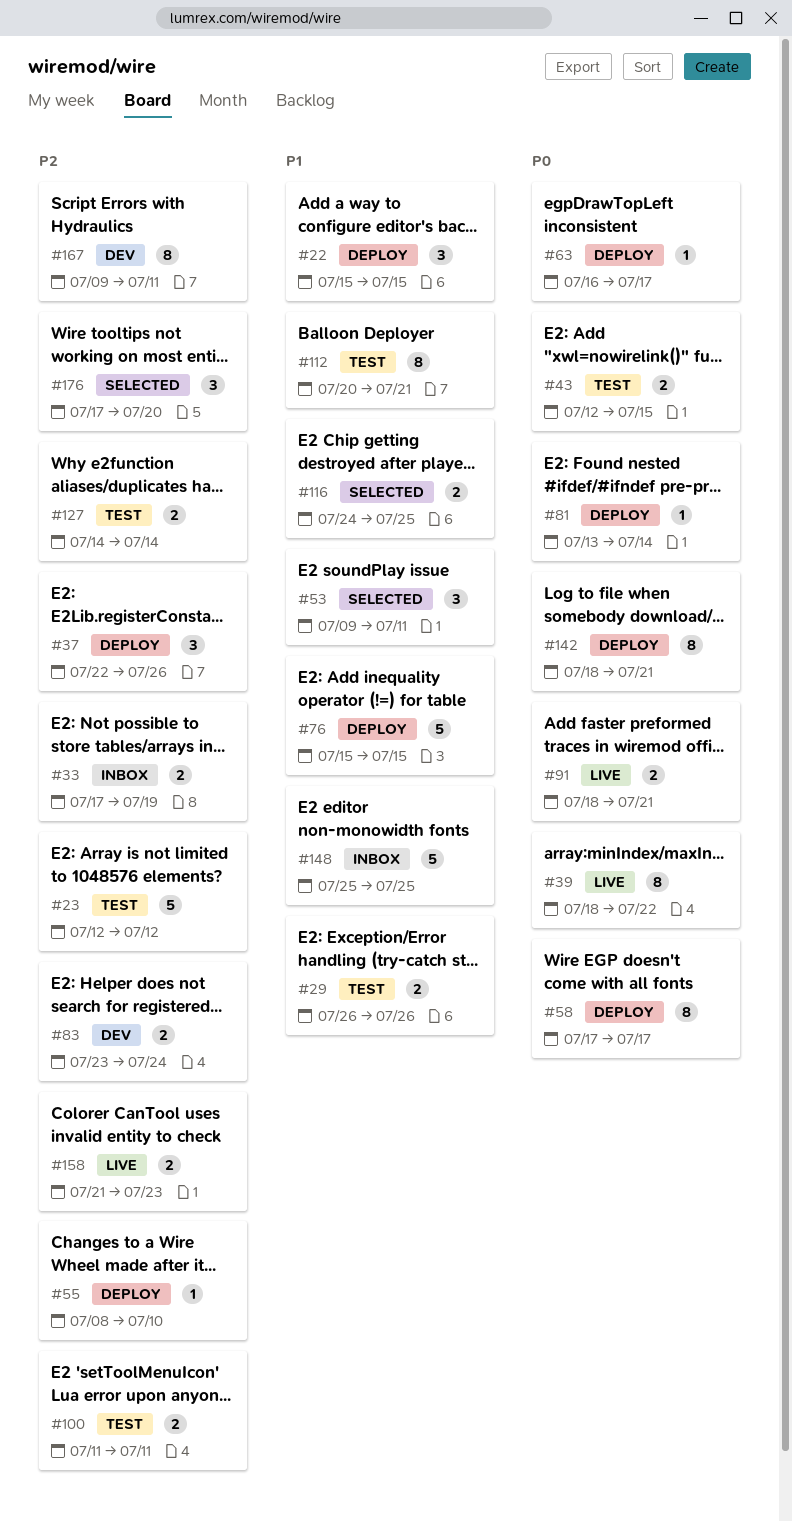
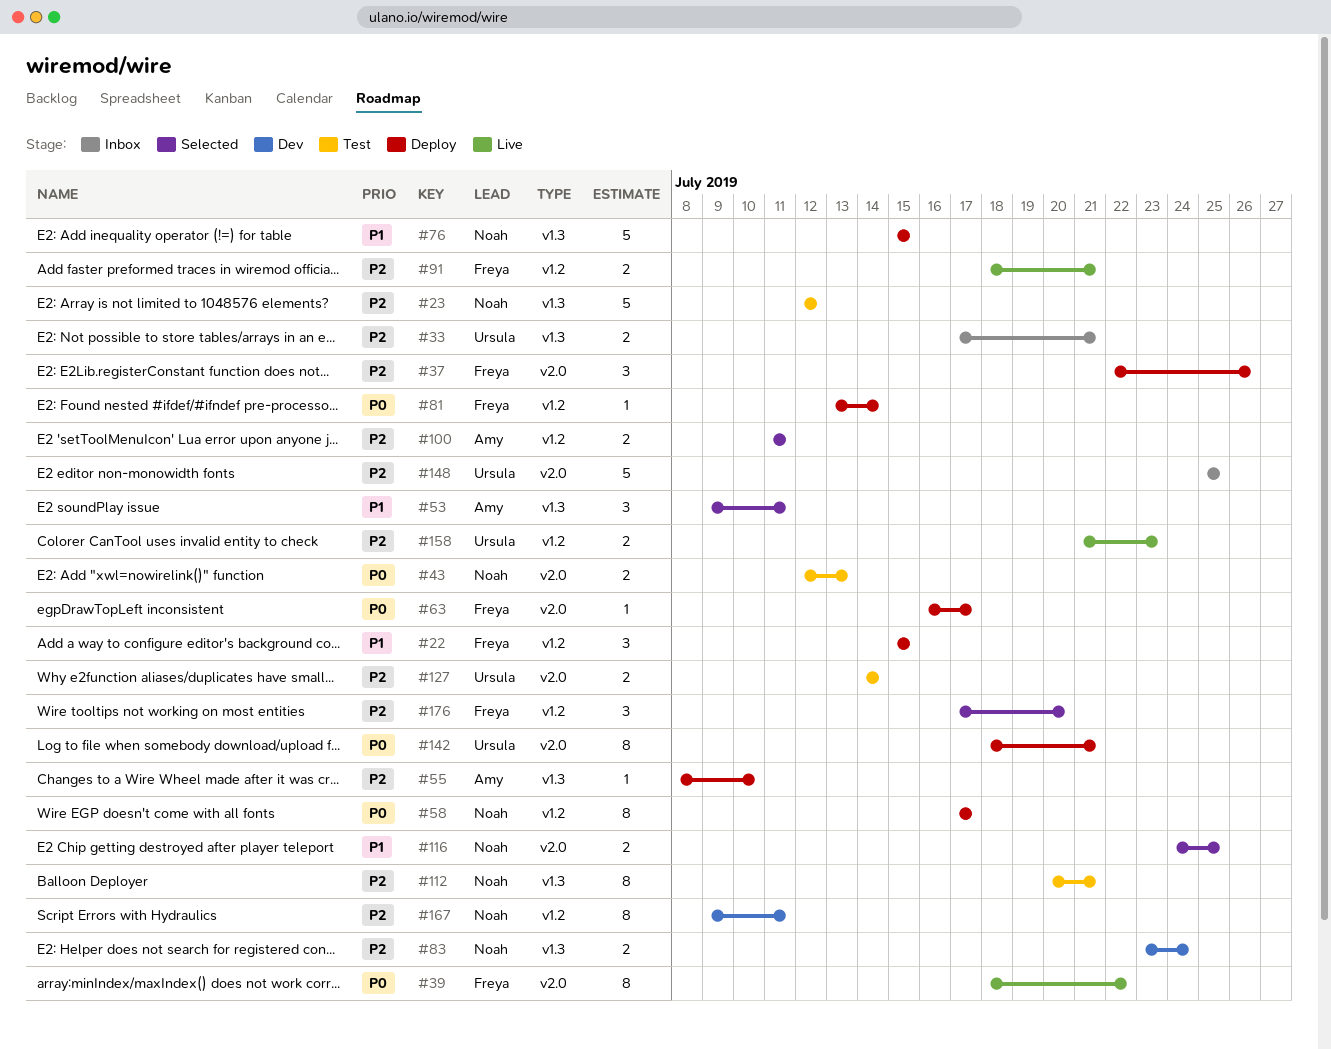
#29: present -> none
#33, due: Jul 19 -> Jul 21
#43, due: Jul 15 -> Jul 13
#91, priority: P0 -> P2
#100, status: Test -> Selected
#112, priority: P1 -> P2
#148, priority: P1 -> P2

